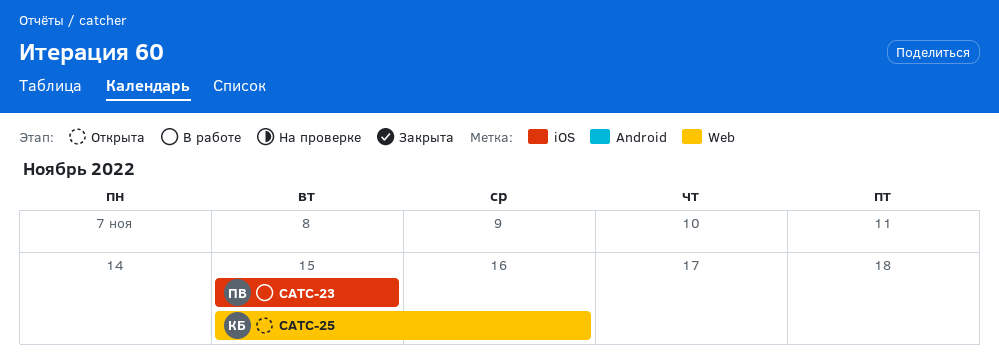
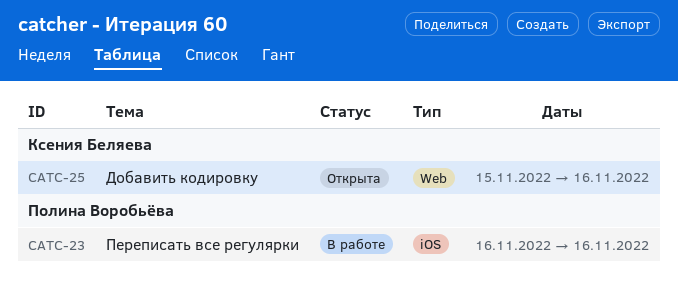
CATC-23, start: Nov 15 -> Nov 16
CATC-23, due: Nov 15 -> Nov 16

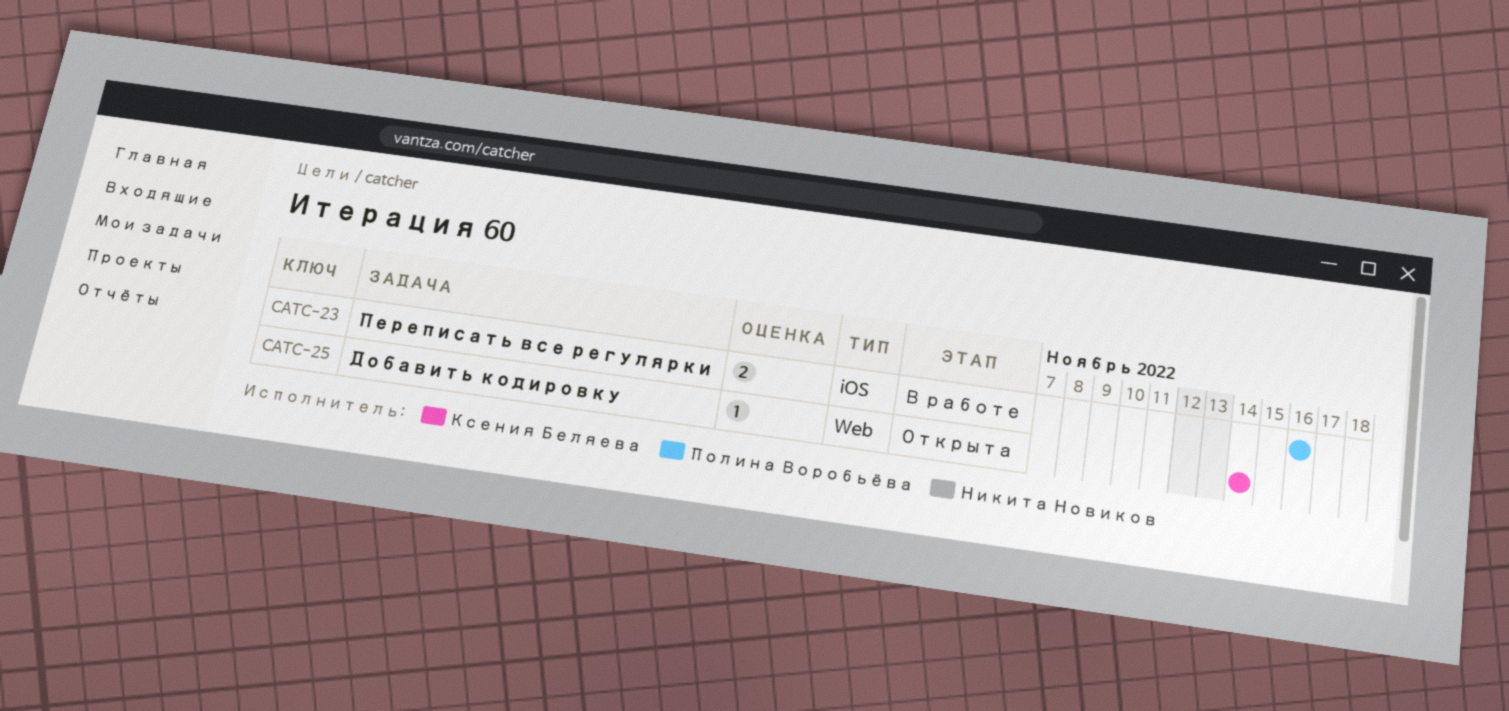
CATC-25, start: Nov 15 -> Nov 14
CATC-25, due: Nov 16 -> Nov 14

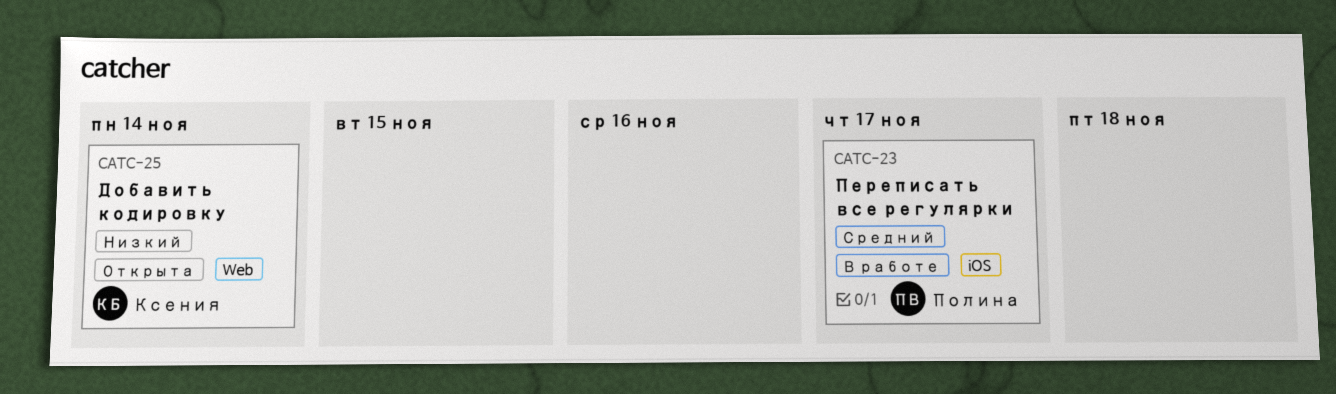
CATC-23, due: Nov 16 -> Nov 17

